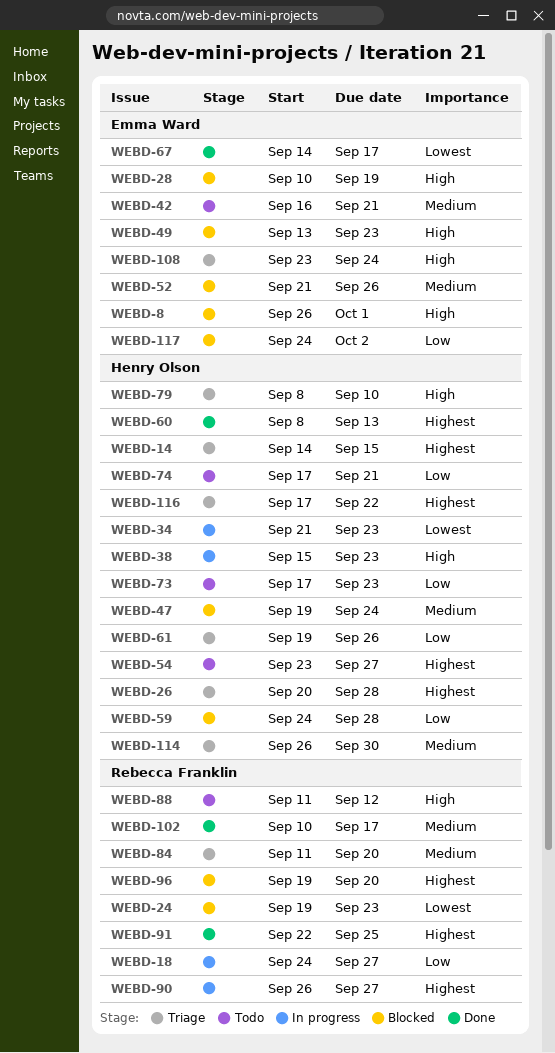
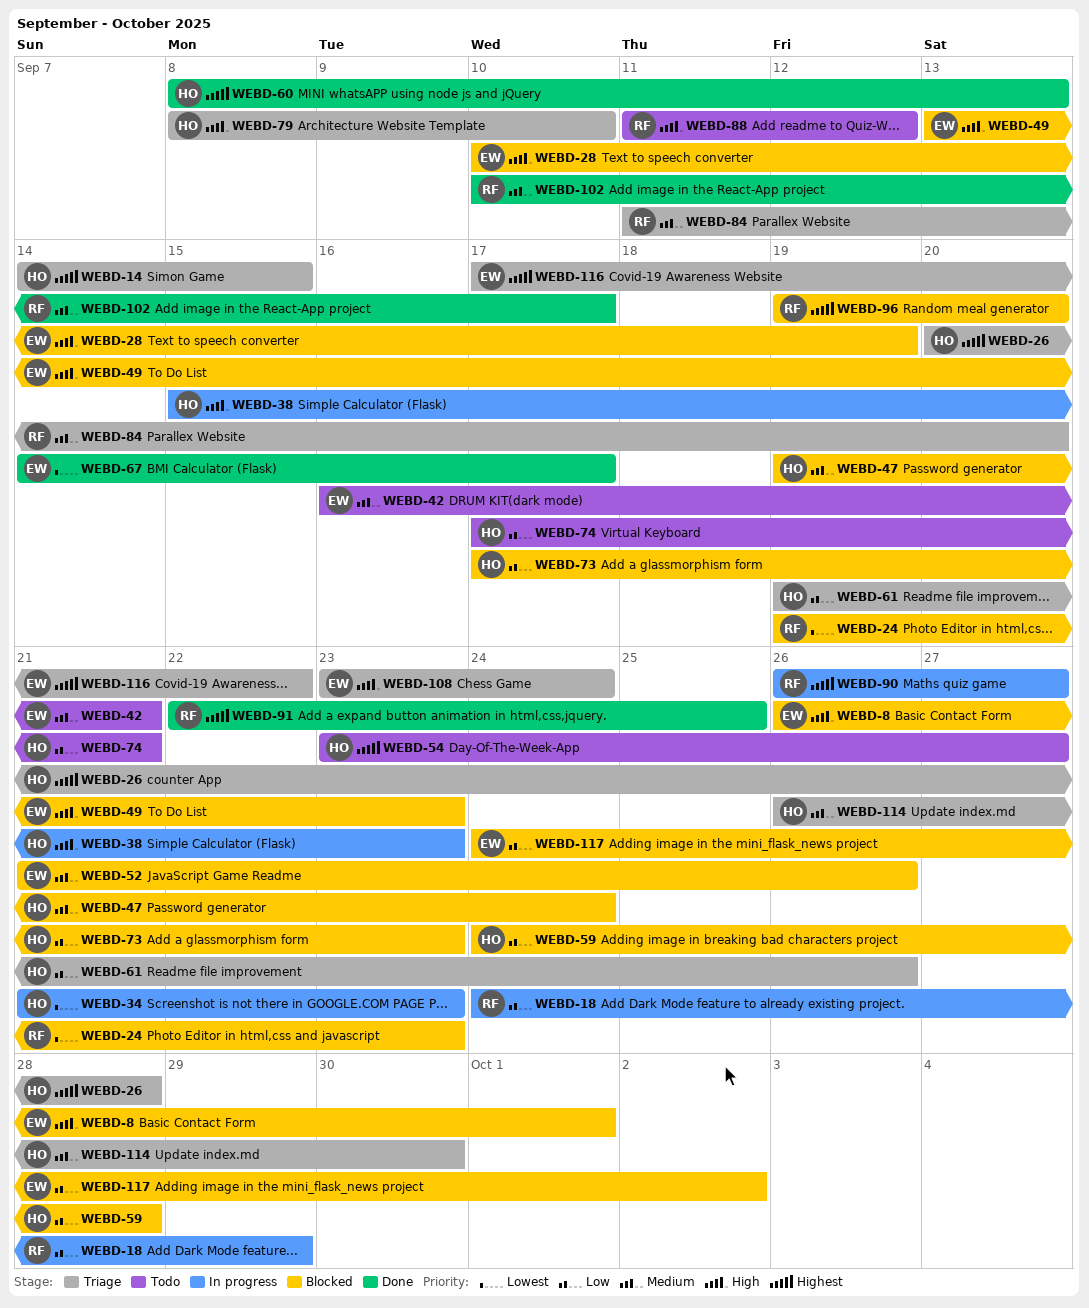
WEBD-18, due: Sep 27 -> Sep 29
WEBD-73, status: Todo -> Blocked
WEBD-116, owner: Henry Olson -> Emma Ward

